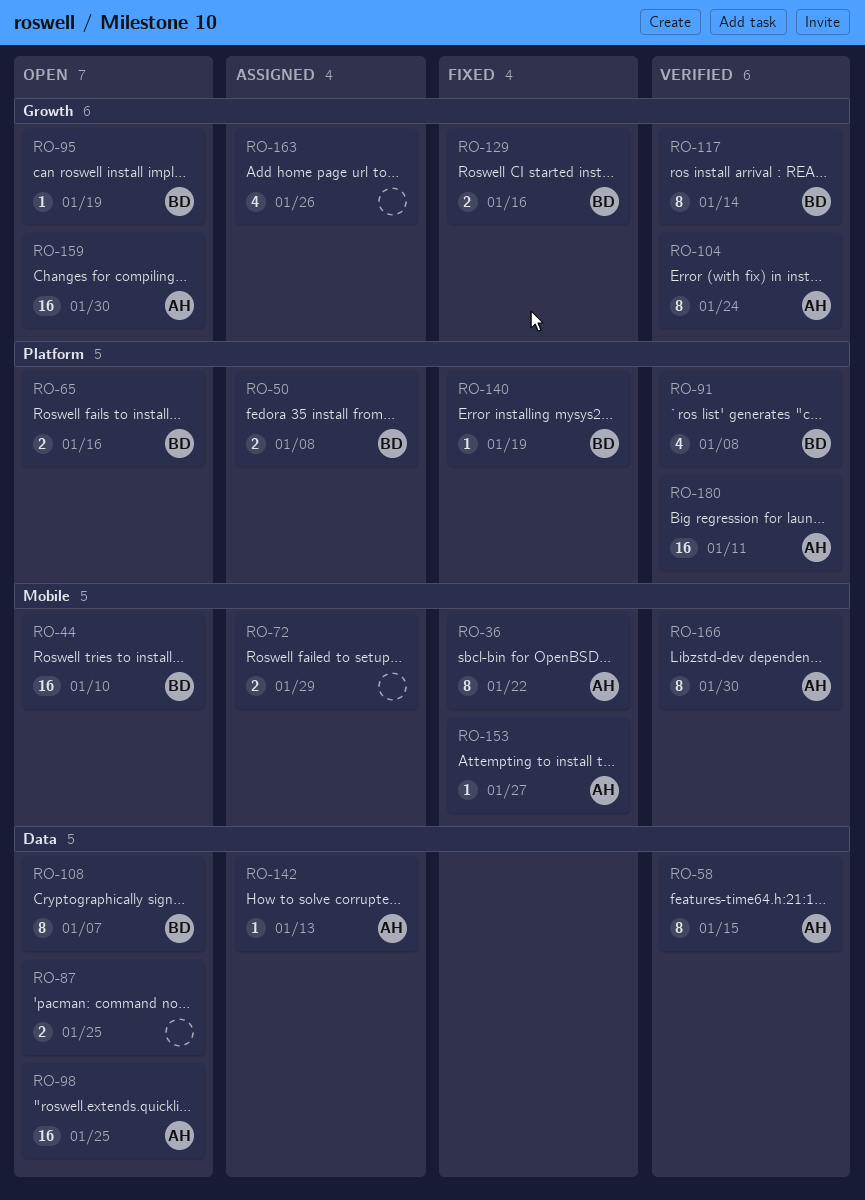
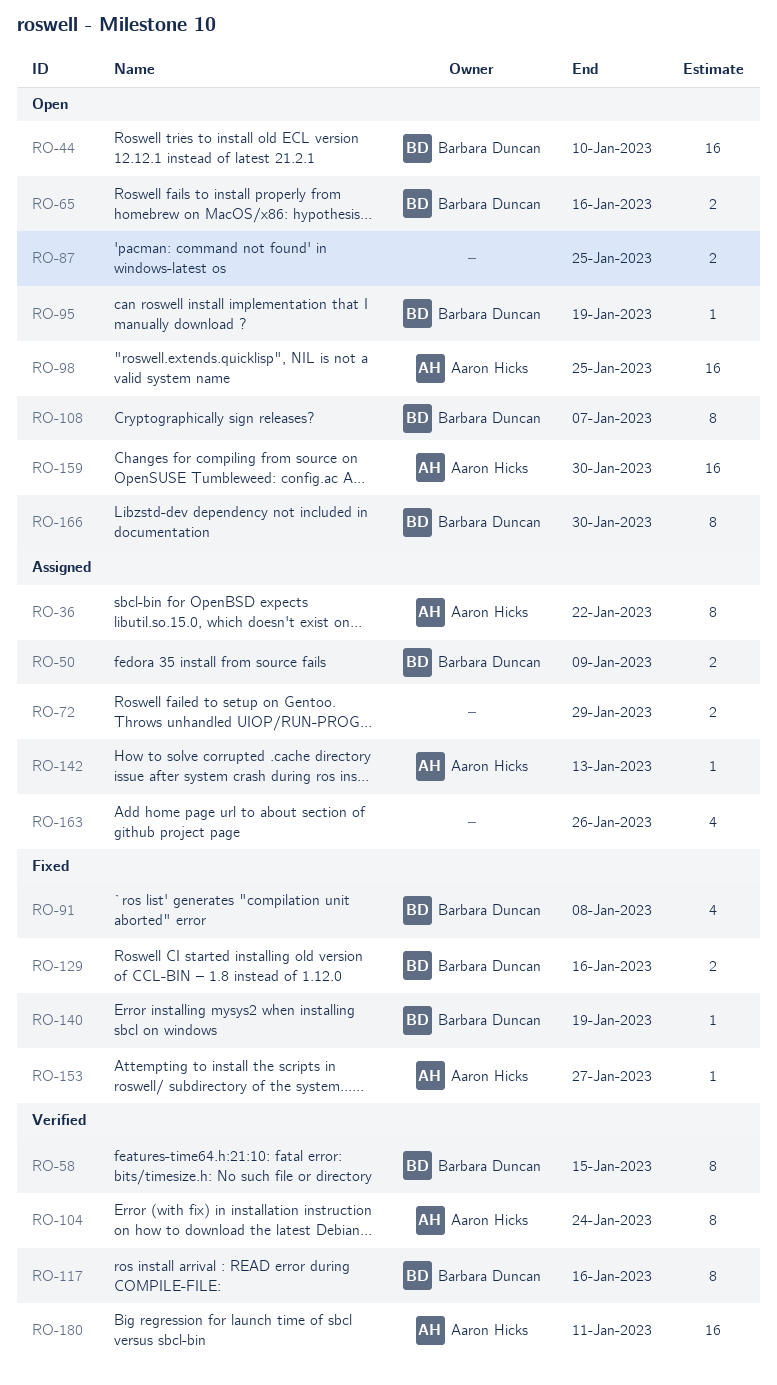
RO-36, status: Fixed -> Assigned
RO-50, due: Jan 8 -> Jan 9
RO-58, owner: Aaron Hicks -> Barbara Duncan
RO-91, status: Verified -> Fixed
RO-117, due: Jan 14 -> Jan 16
RO-166, status: Verified -> Open
RO-166, owner: Aaron Hicks -> Barbara Duncan

